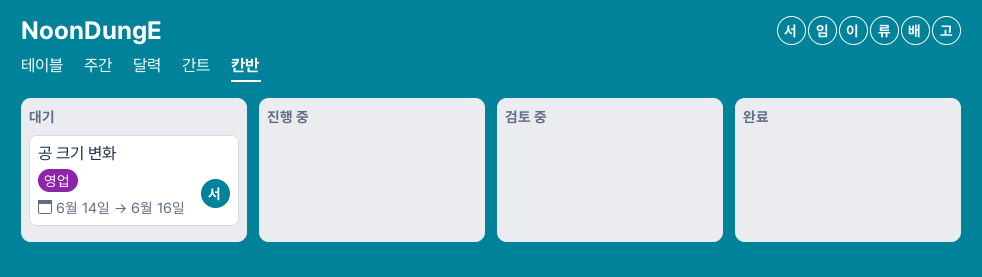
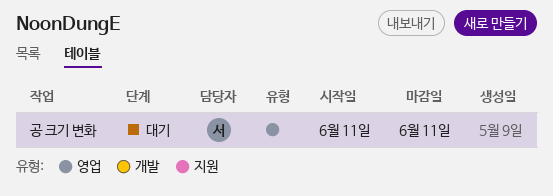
공 크기 변화, start: Jun 14 -> Jun 11
공 크기 변화, due: Jun 16 -> Jun 11

